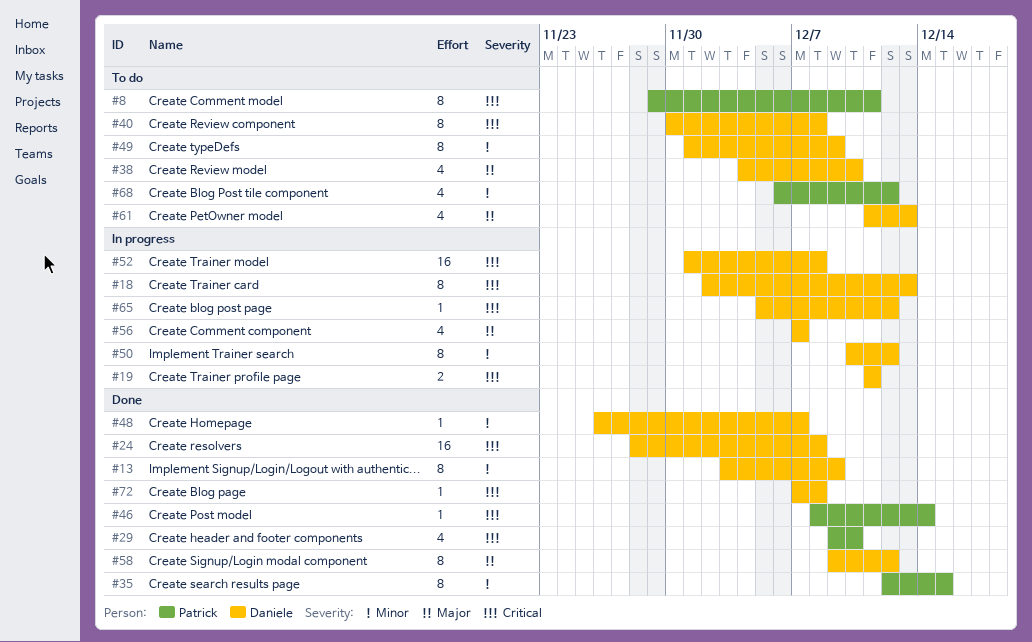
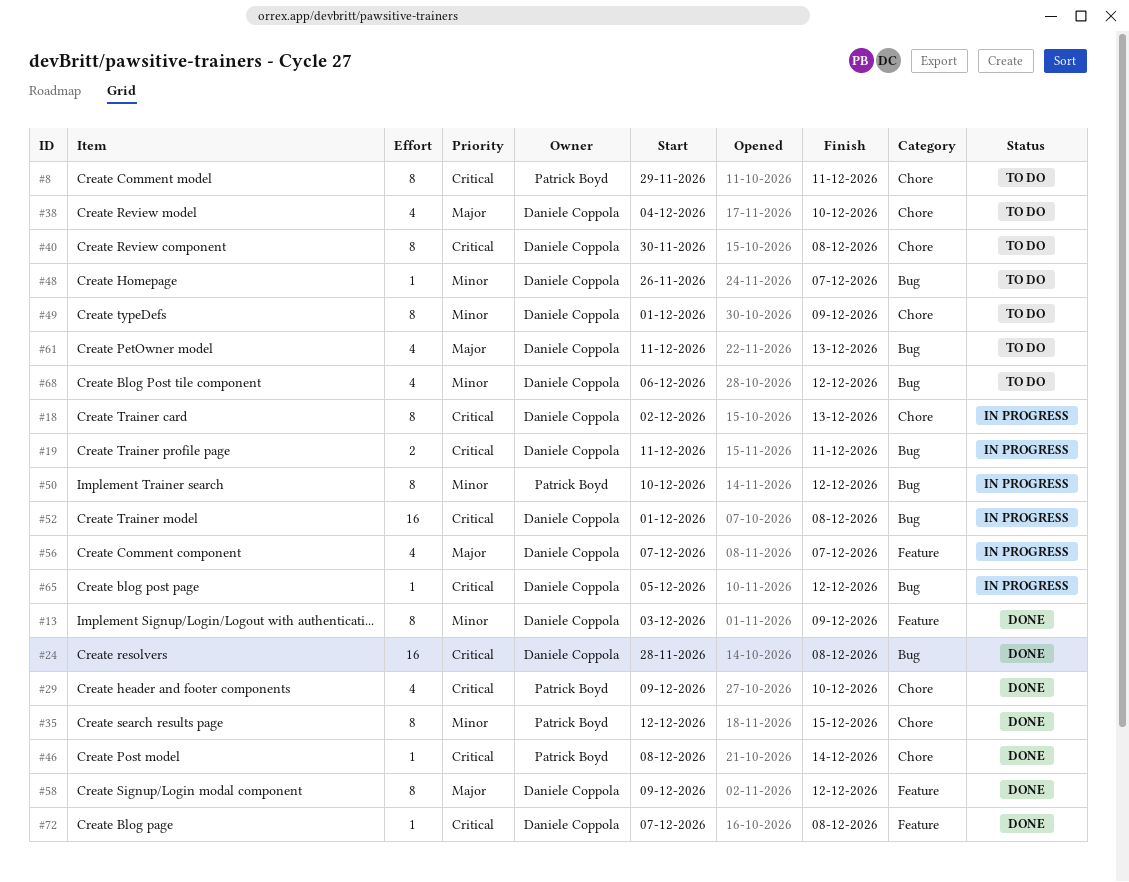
#48, status: Done -> To do
#50, owner: Daniele Coppola -> Patrick Boyd
#68, owner: Patrick Boyd -> Daniele Coppola

